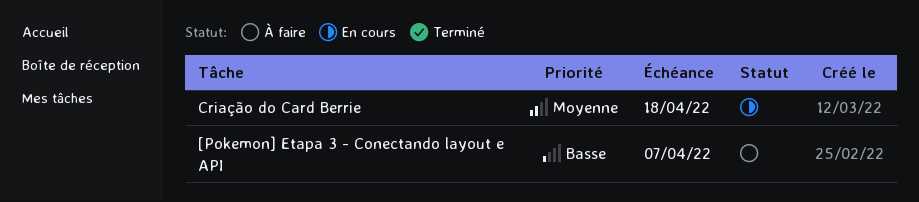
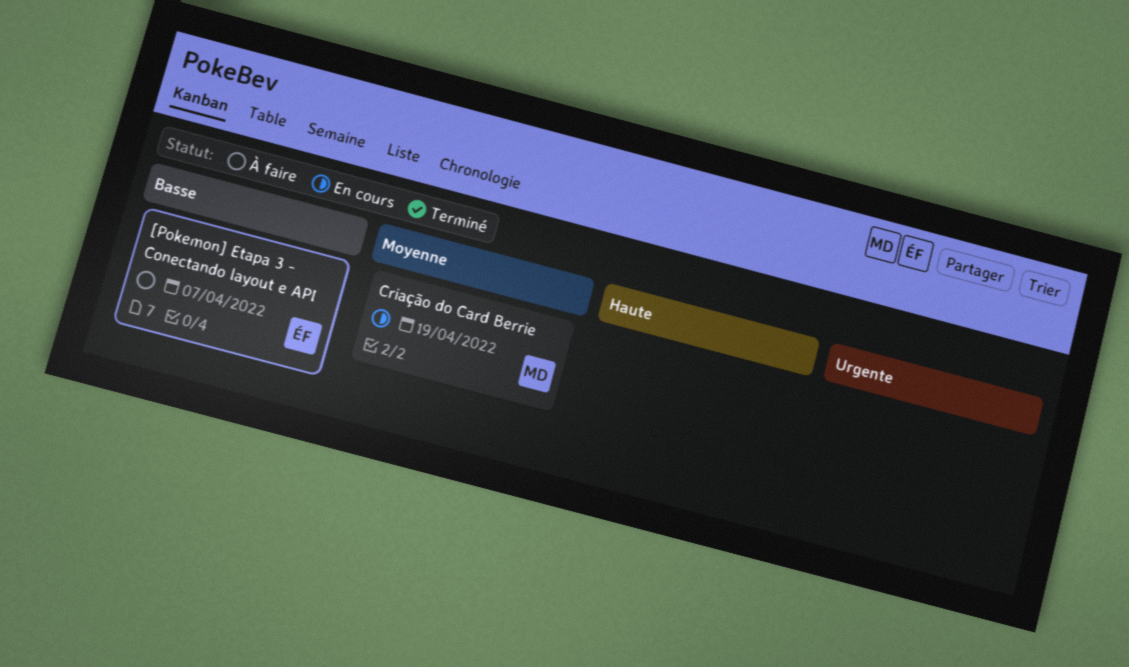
Criação do Card Berrie, due: Apr 18 -> Apr 19

